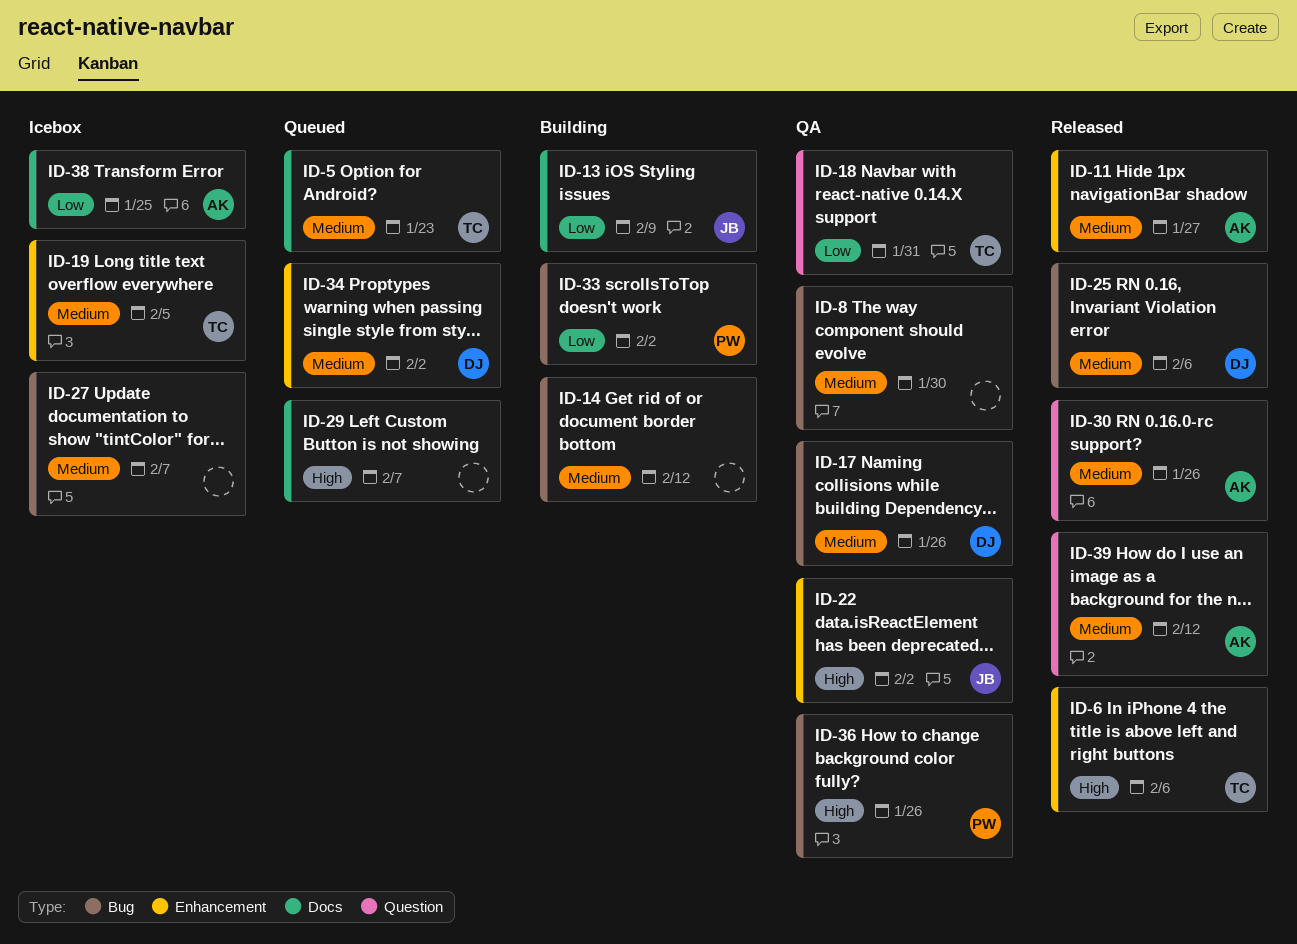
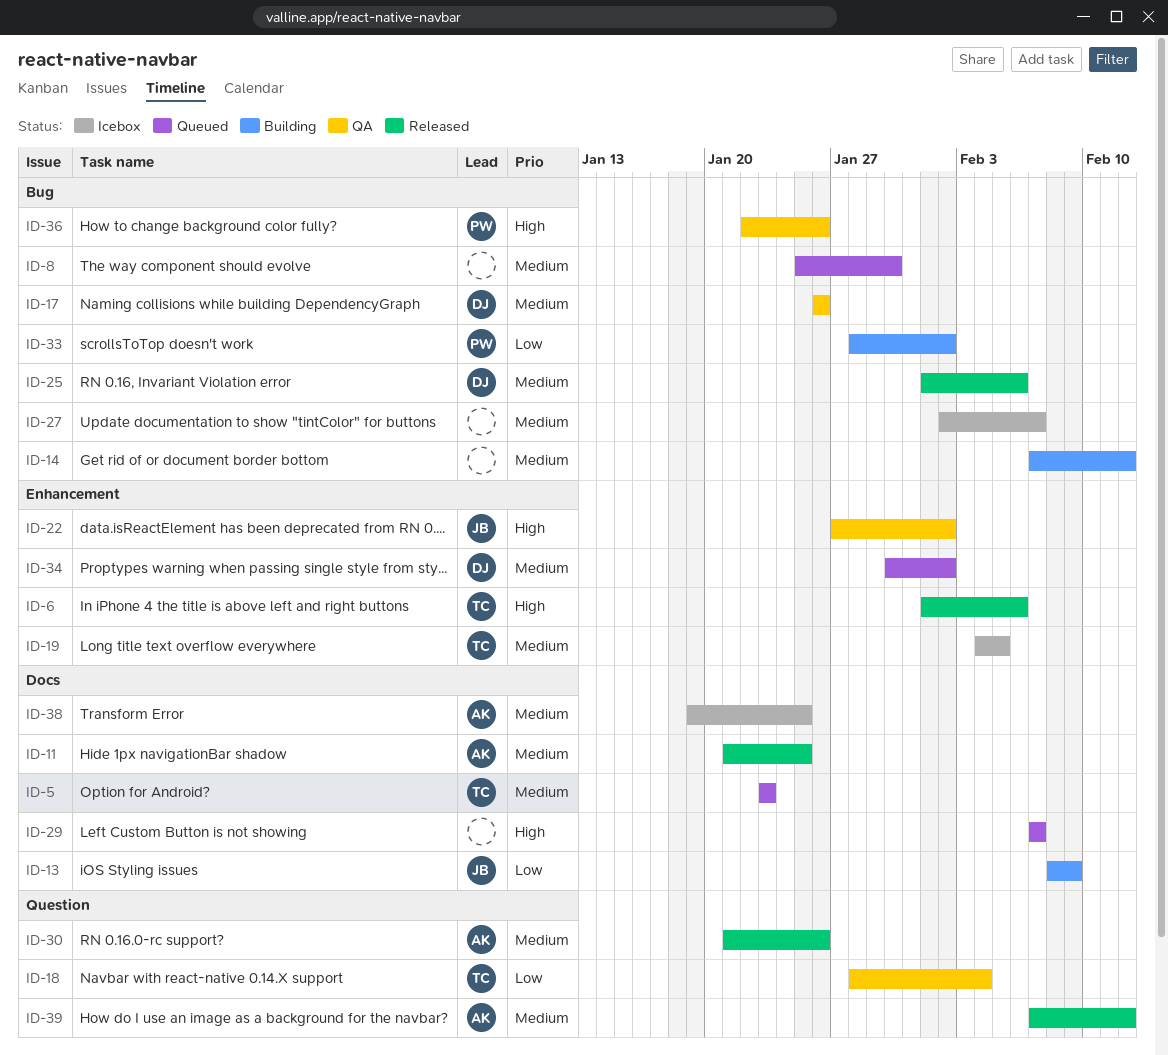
ID-8, status: QA -> Queued
ID-11, label: Enhancement -> Docs
ID-11, due: Jan 27 -> Jan 25
ID-18, due: Jan 31 -> Feb 4
ID-38, priority: Low -> Medium

